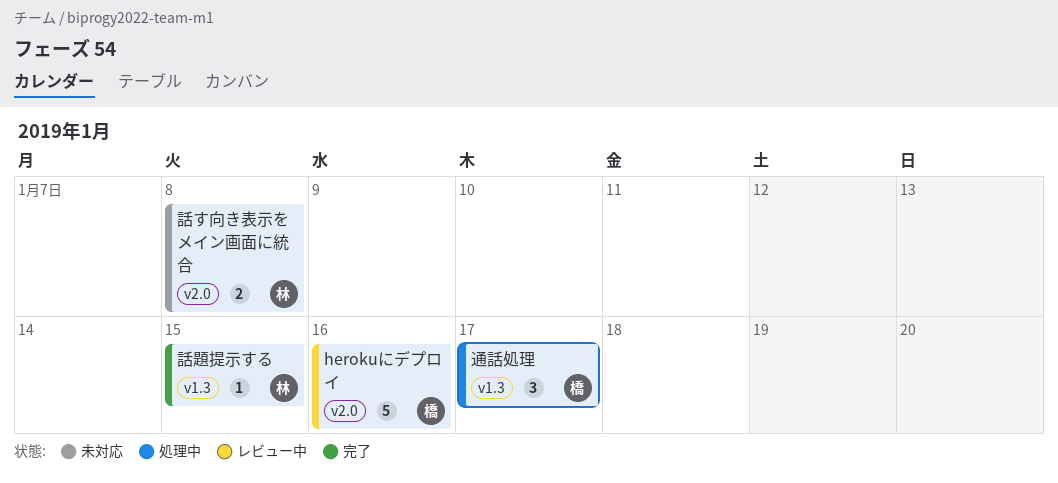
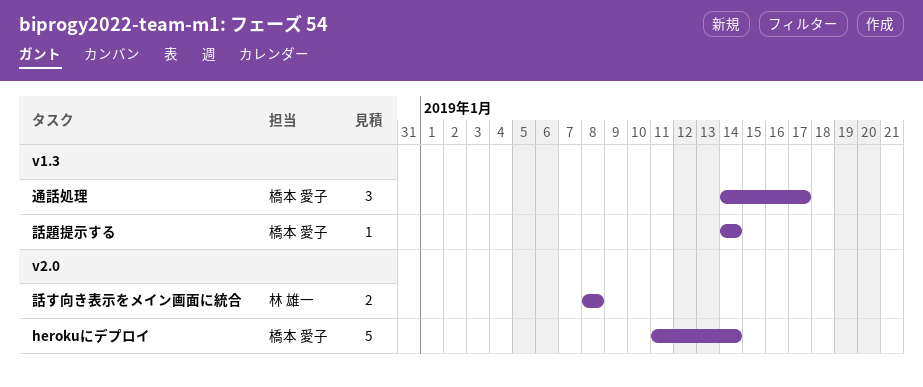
herokuにデプロイ, due: Jan 16 -> Jan 14
話題提示する, owner: 林 雄一 -> 橋本 愛子
話題提示する, due: Jan 15 -> Jan 14

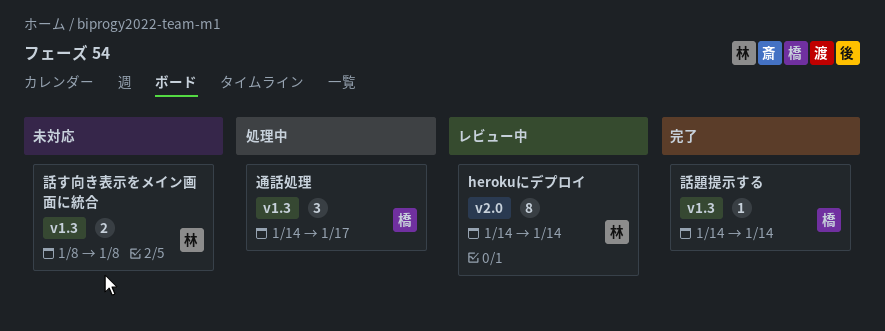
herokuにデプロイ, owner: 橋本 愛子 -> 林 雄一
herokuにデプロイ, estimate: 5 -> 8
herokuにデプロイ, start: Jan 11 -> Jan 14
話す向き表示をメイン画面に統合, label: v2.0 -> v1.3

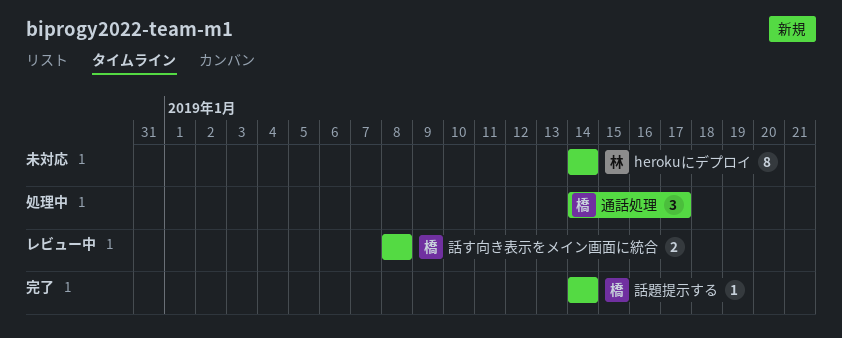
herokuにデプロイ, status: レビュー中 -> 未対応
話す向き表示をメイン画面に統合, status: 未対応 -> レビュー中
話す向き表示をメイン画面に統合, owner: 林 -> 橋

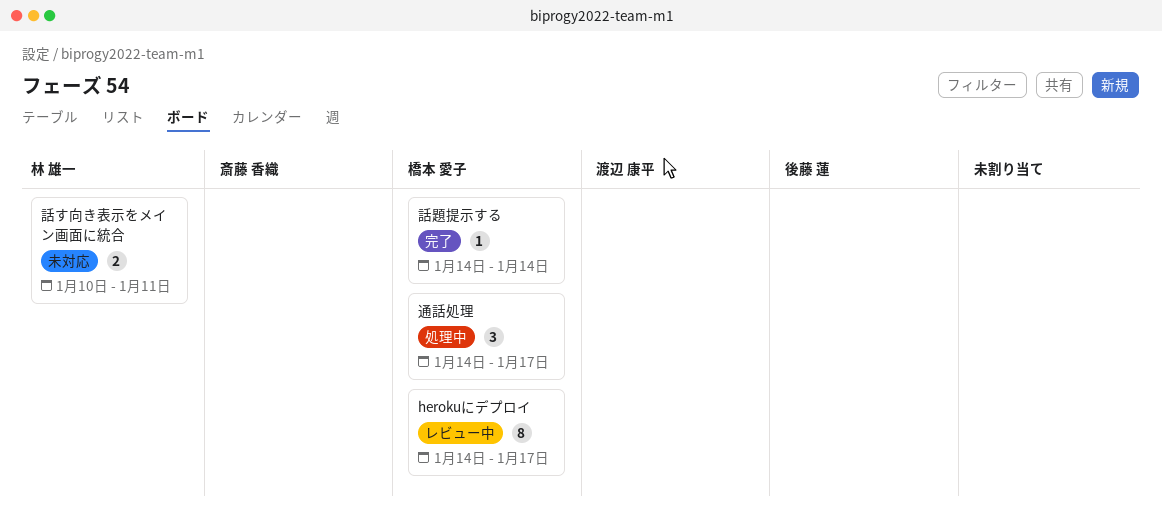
herokuにデプロイ, status: 未対応 -> レビュー中
herokuにデプロイ, owner: 林 雄一 -> 橋本 愛子
herokuにデプロイ, due: Jan 14 -> Jan 17
話す向き表示をメイン画面に統合, status: レビュー中 -> 未対応
話す向き表示をメイン画面に統合, owner: 橋本 愛子 -> 林 雄一
話す向き表示をメイン画面に統合, start: Jan 8 -> Jan 10
話す向き表示をメイン画面に統合, due: Jan 8 -> Jan 11

